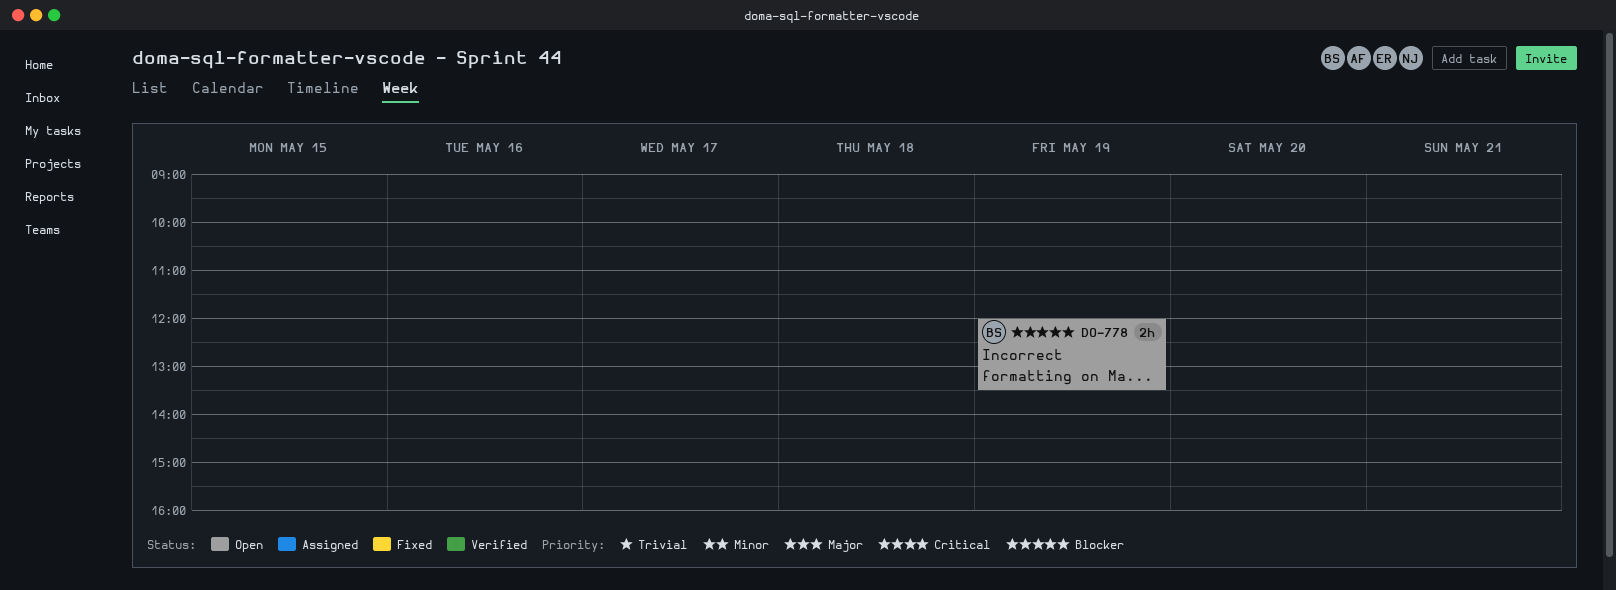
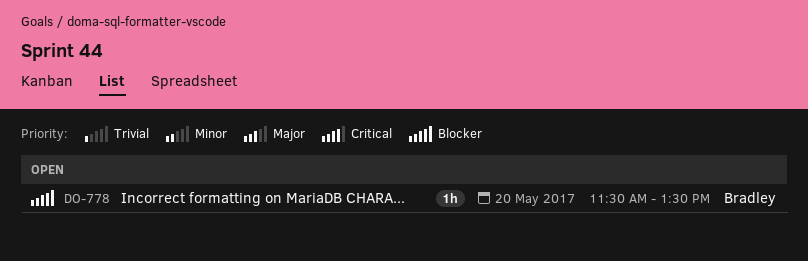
DO-778, estimate: 2h -> 1h
DO-778, day: May 19 -> May 20
DO-778, begins: 12:00 -> 11:30

